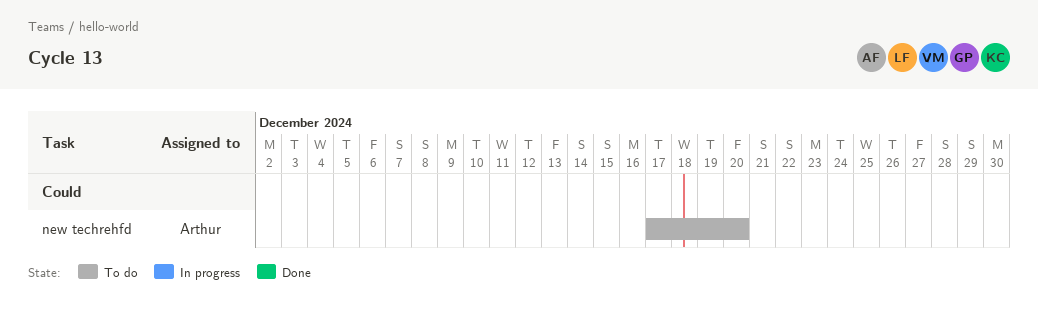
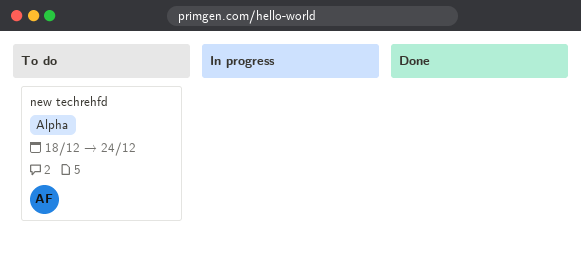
new techrehfd, start: Dec 17 -> Dec 18
new techrehfd, due: Dec 20 -> Dec 24

